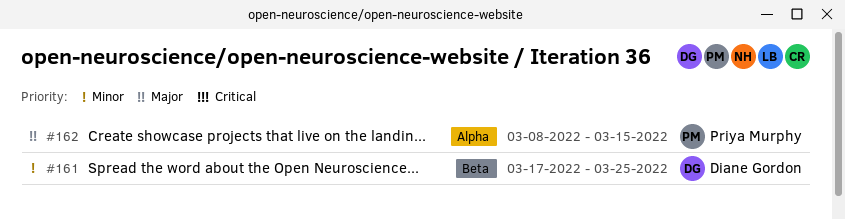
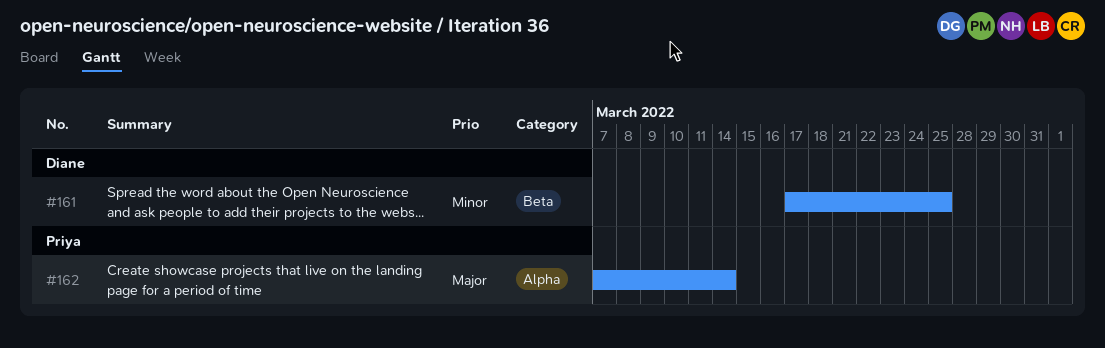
#162, start: Mar 8 -> Mar 7
#162, due: Mar 15 -> Mar 14

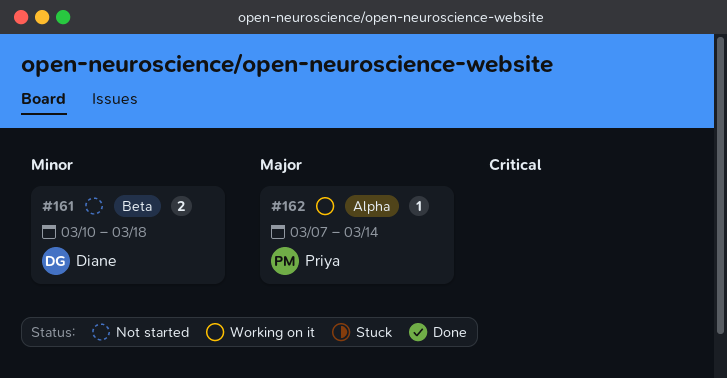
#161, start: Mar 17 -> Mar 10
#161, due: Mar 25 -> Mar 18

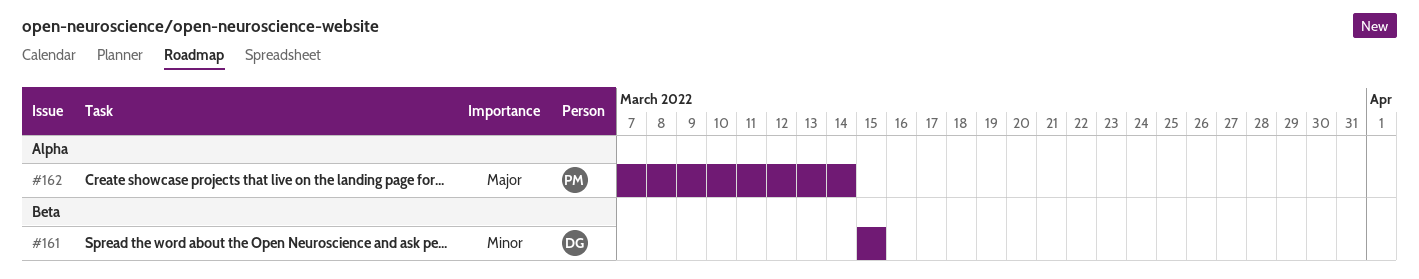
#161, start: Mar 10 -> Mar 15
#161, due: Mar 18 -> Mar 15

